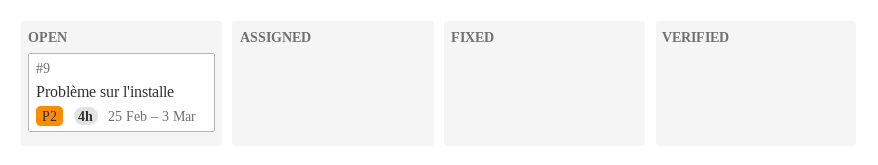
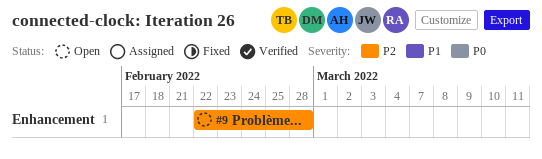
#9, start: Feb 25 -> Feb 22
#9, due: Mar 3 -> Feb 28

